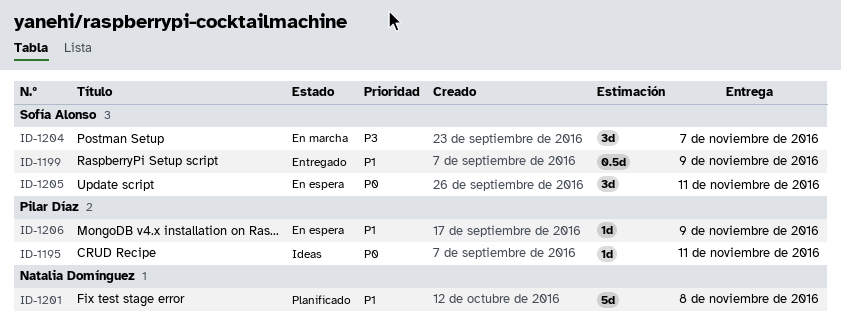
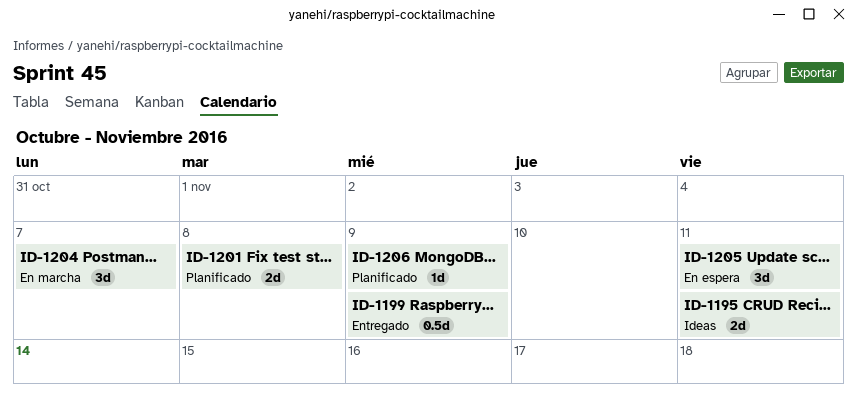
ID-1195, estimate: 1d -> 2d
ID-1201, estimate: 5d -> 2d
ID-1206, status: En espera -> Planificado

